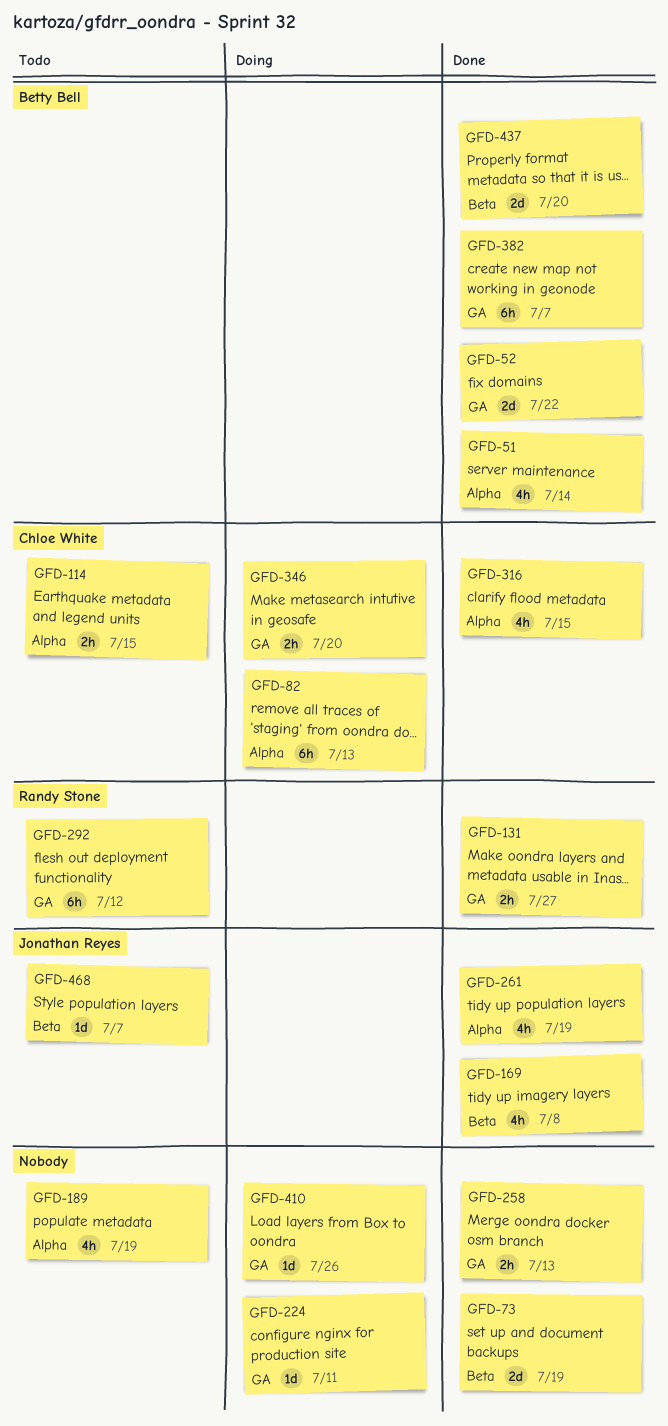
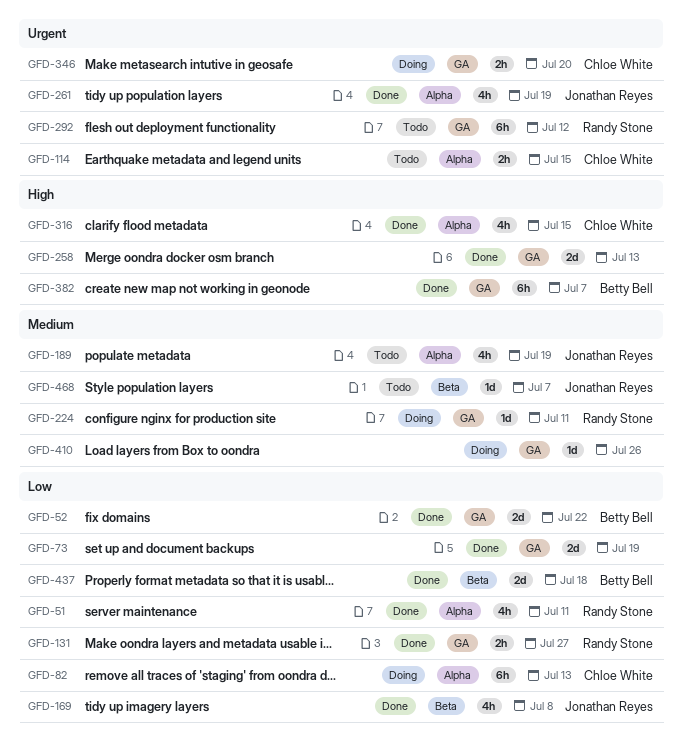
GFD-51, owner: Betty Bell -> Randy Stone
GFD-51, due: Jul 14 -> Jul 11
GFD-73, label: Beta -> GA
GFD-189, owner: none -> Jonathan Reyes
GFD-224, owner: none -> Randy Stone
GFD-258, estimate: 2h -> 2d
GFD-437, due: Jul 20 -> Jul 18

